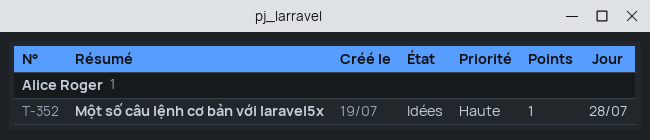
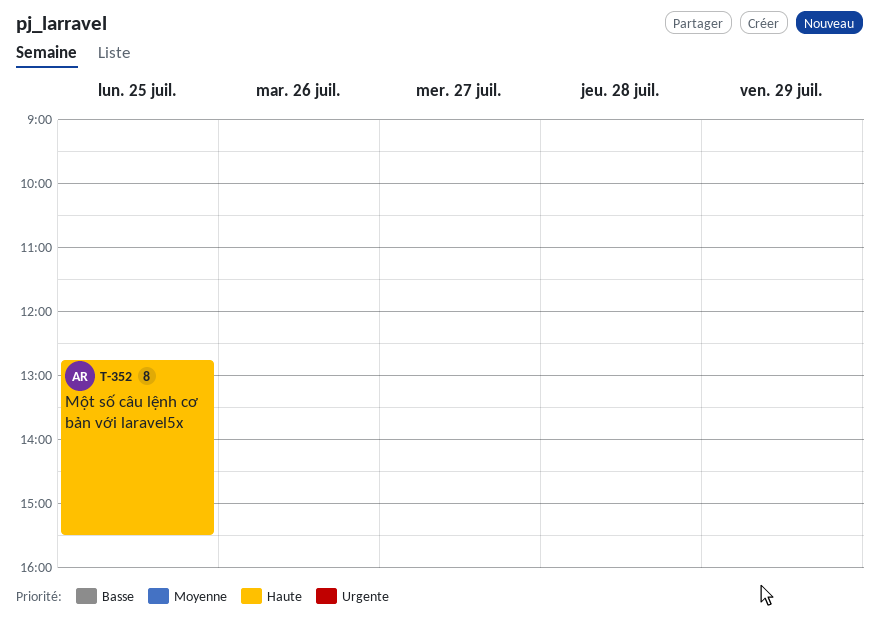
T-352, estimate: 1 -> 8
T-352, day: Jul 28 -> Jul 25

